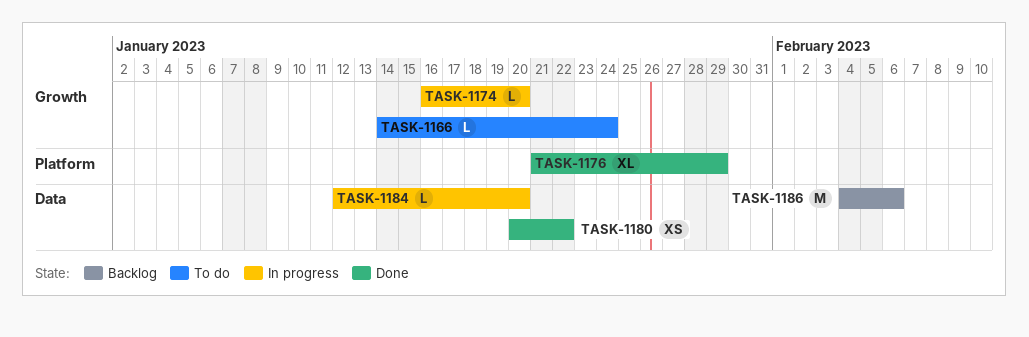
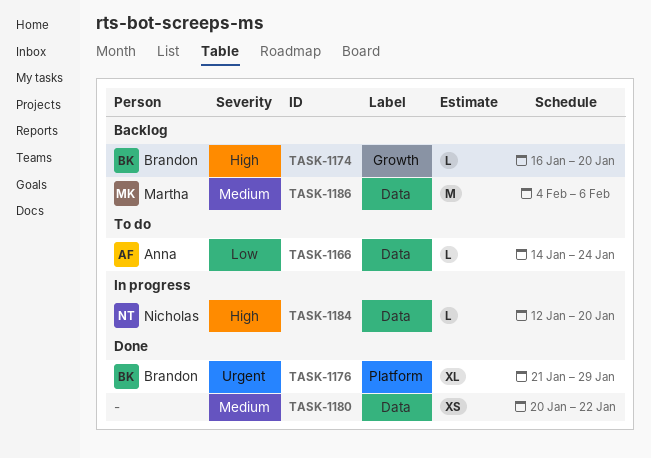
TASK-1166, label: Growth -> Data
TASK-1174, status: In progress -> Backlog

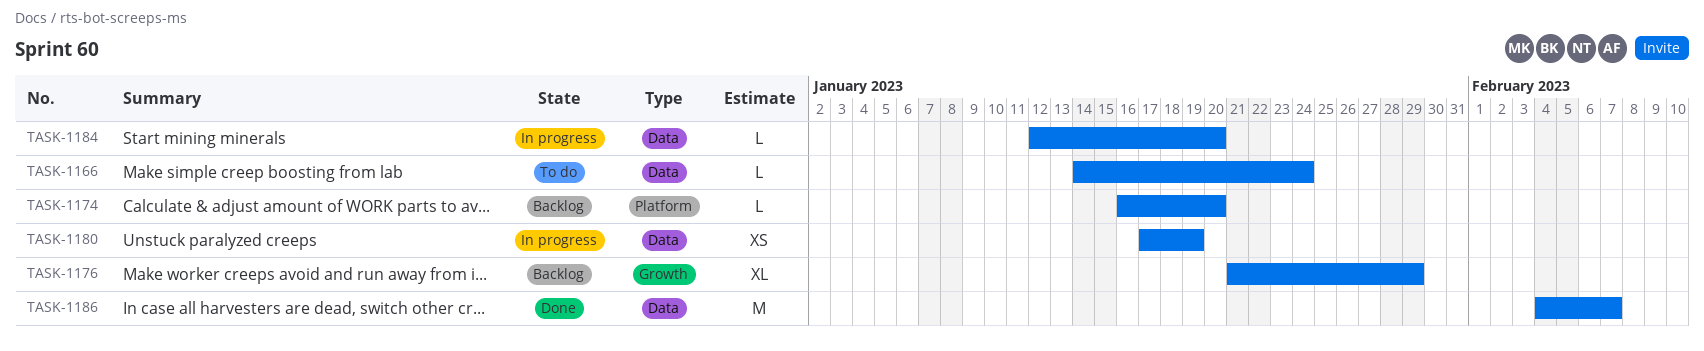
TASK-1174, label: Growth -> Platform
TASK-1176, status: Done -> Backlog
TASK-1176, label: Platform -> Growth
TASK-1180, status: Done -> In progress
TASK-1180, start: Jan 20 -> Jan 17
TASK-1180, due: Jan 22 -> Jan 19
TASK-1186, status: Backlog -> Done
TASK-1186, due: Feb 6 -> Feb 7

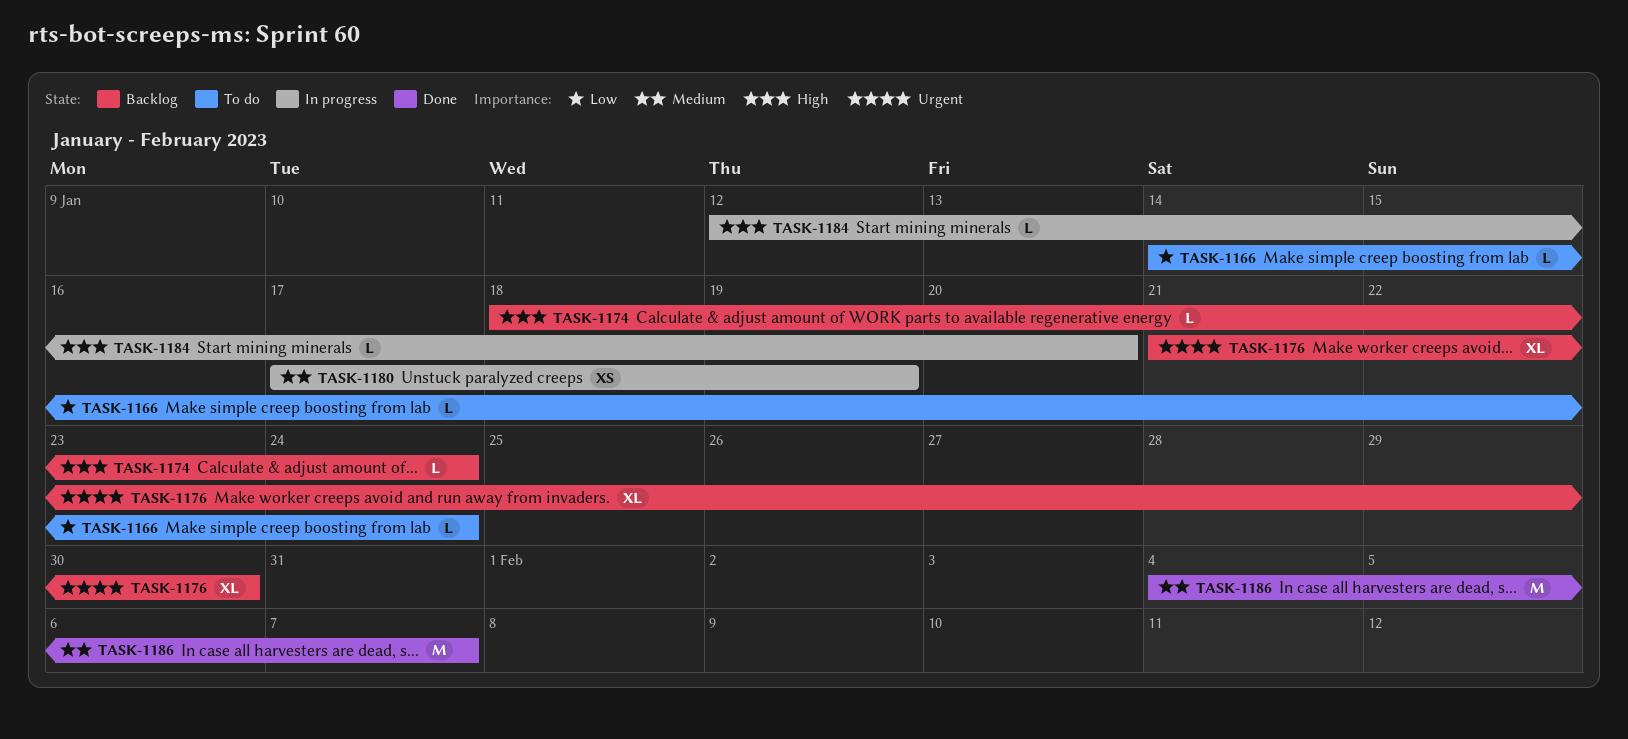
TASK-1174, start: Jan 16 -> Jan 18
TASK-1174, due: Jan 20 -> Jan 24
TASK-1176, due: Jan 29 -> Jan 30

